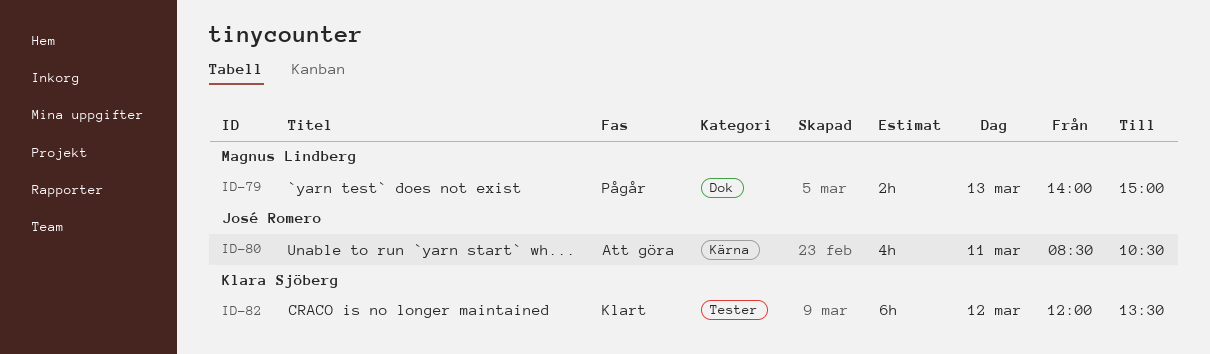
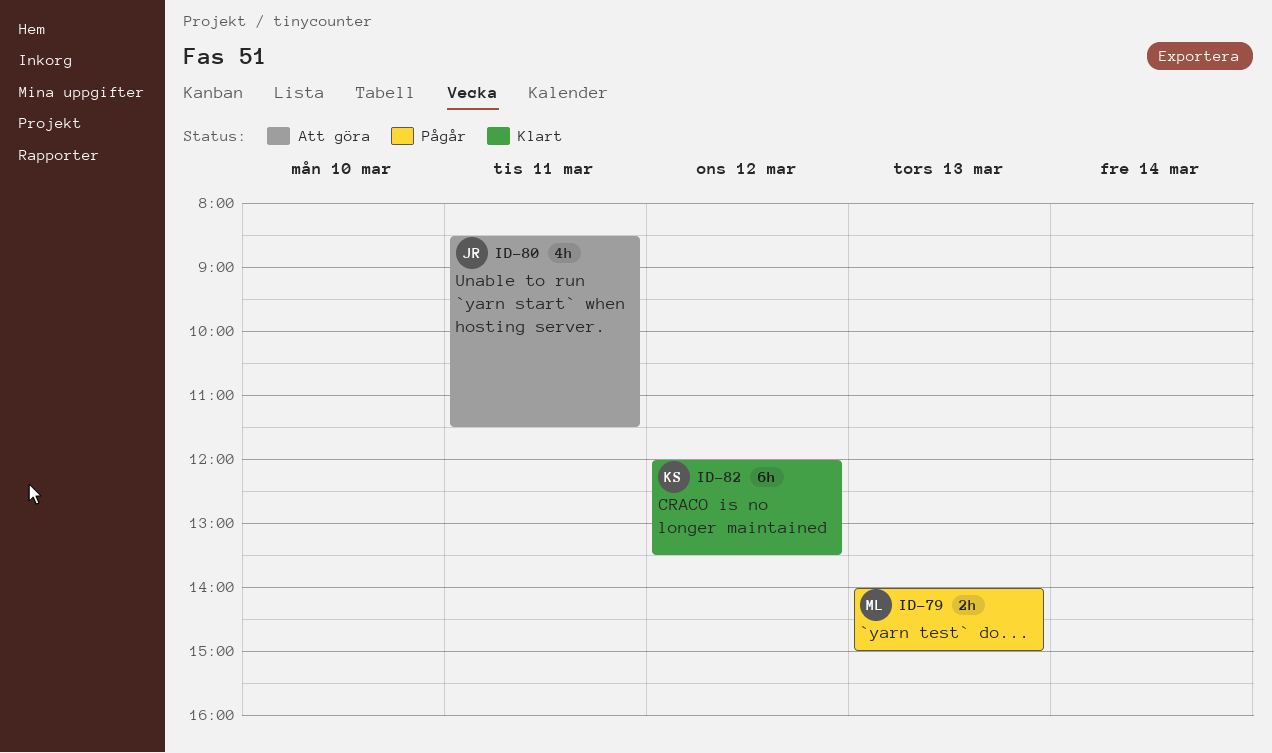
ID-80, ends: 10:30 -> 11:30

